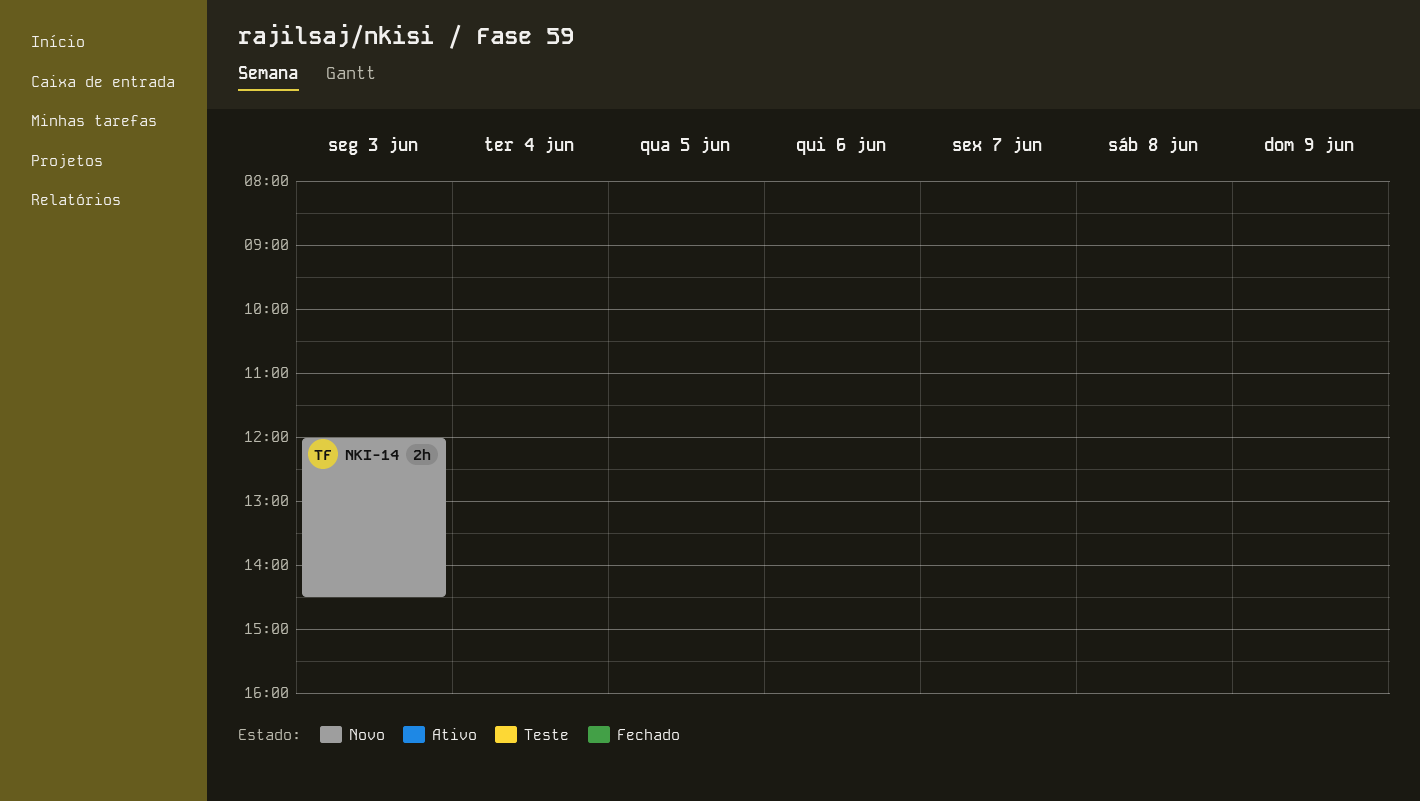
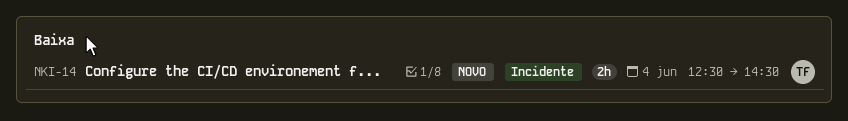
NKI-14, day: Jun 3 -> Jun 4
NKI-14, begins: 12:00 -> 12:30

